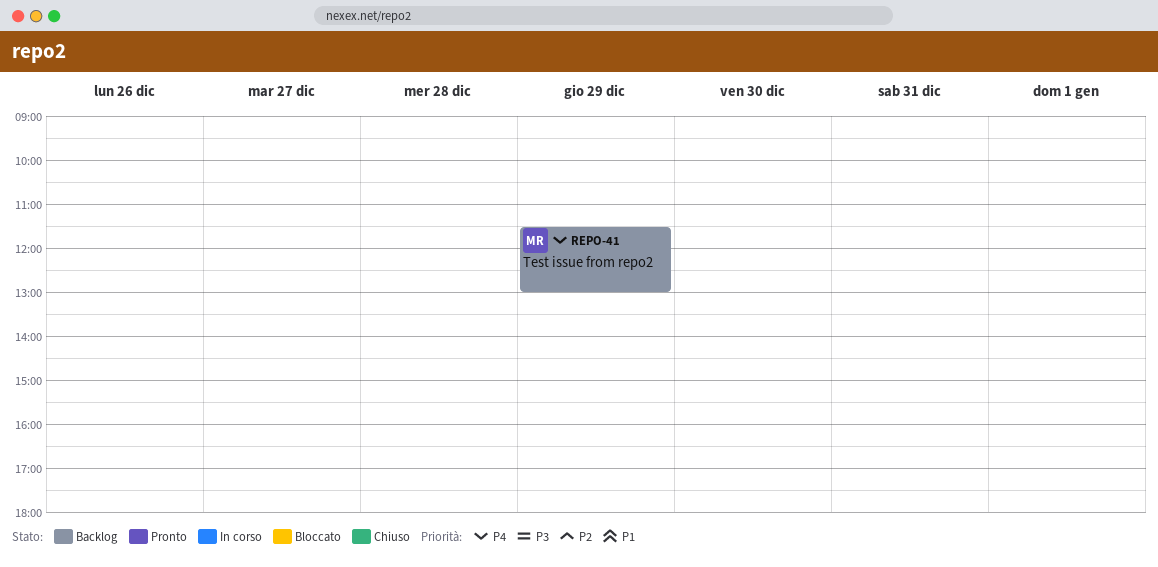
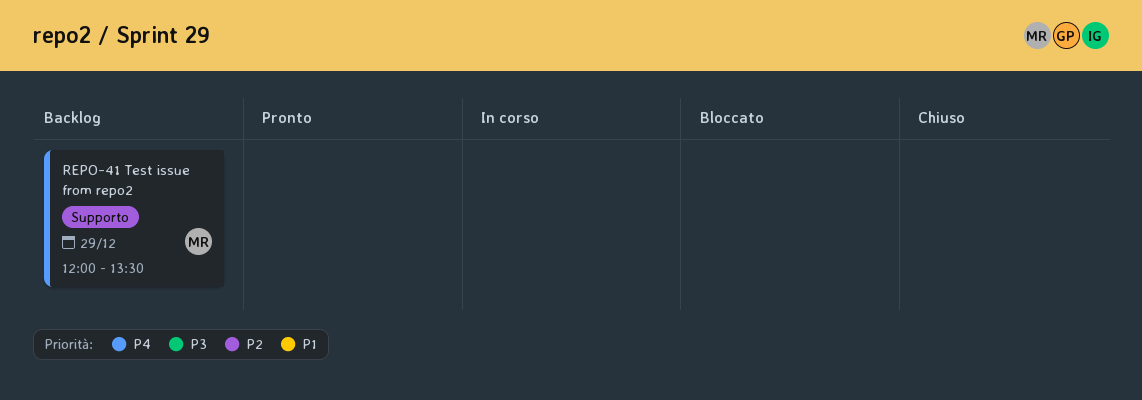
REPO-41, begins: 11:30 -> 12:00
REPO-41, ends: 13:00 -> 13:30

